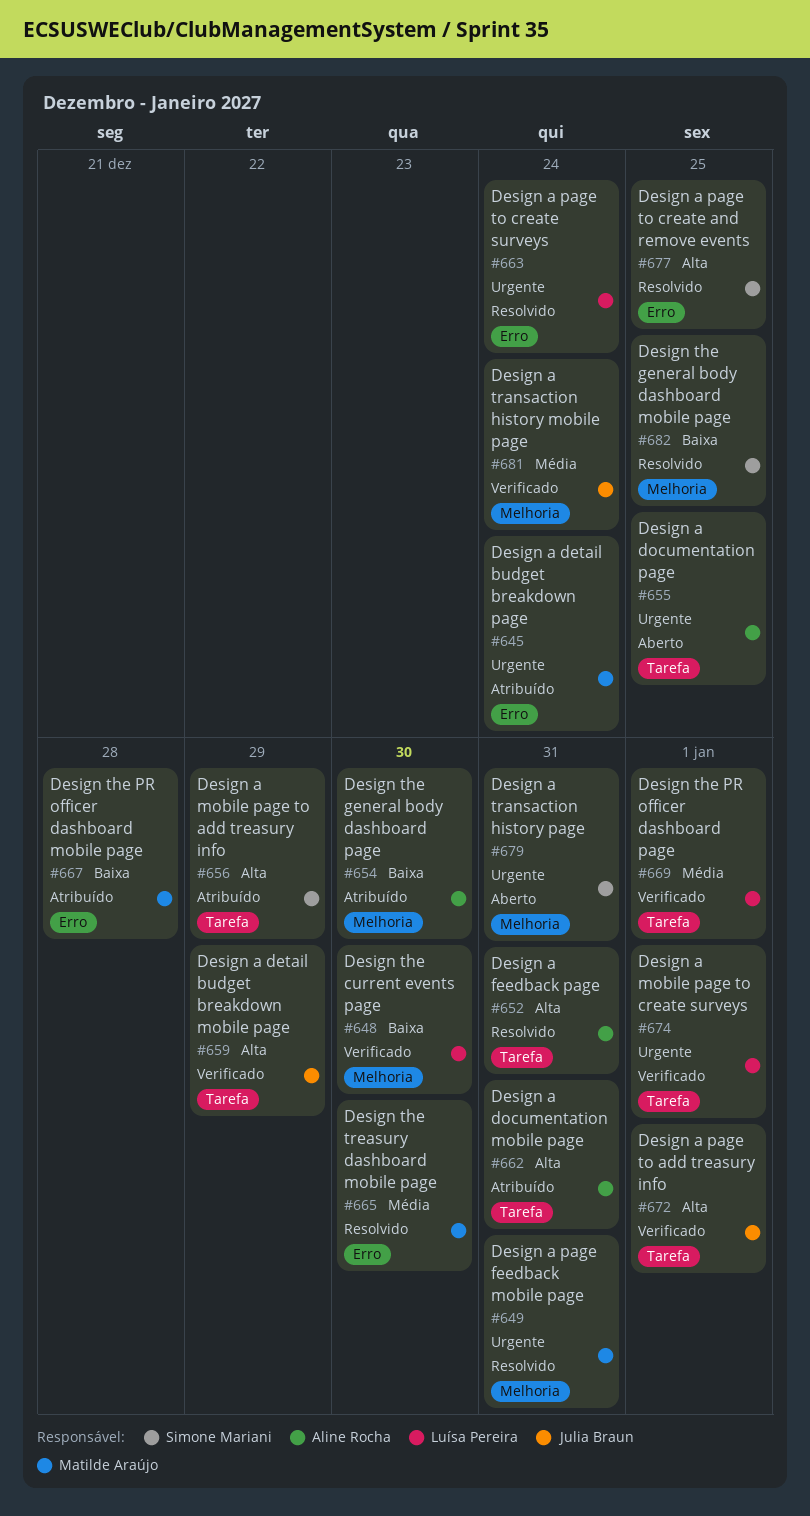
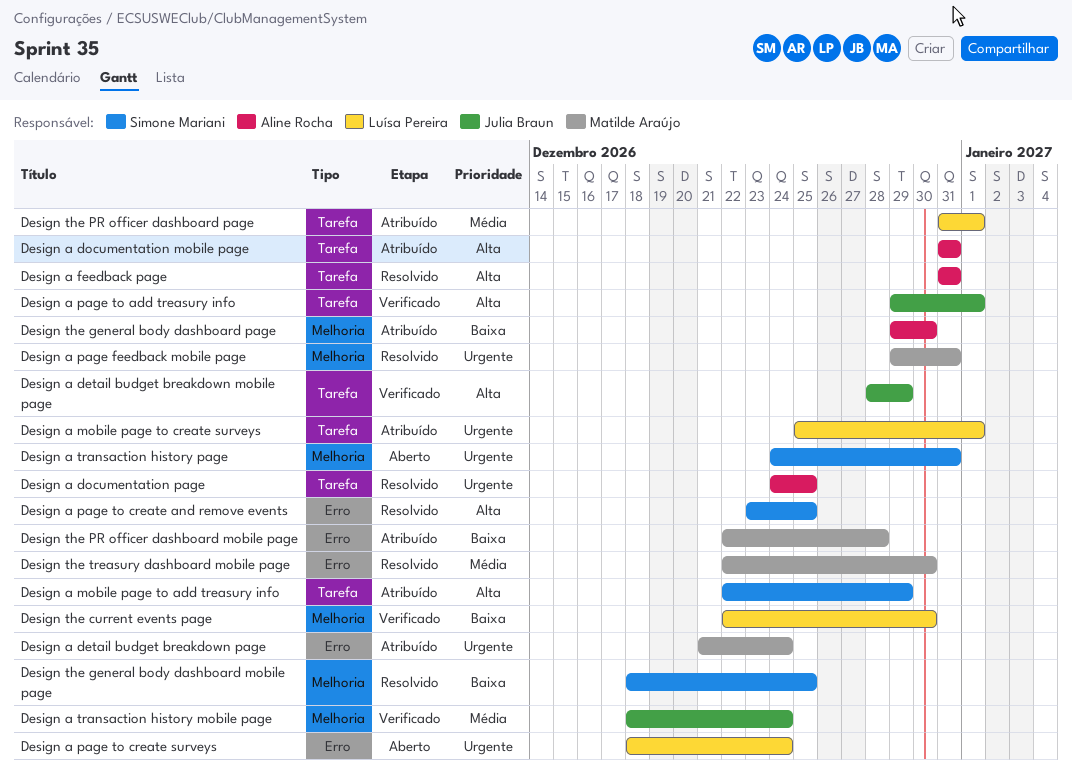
Design a documentation page, status: Aberto -> Resolvido
Design a mobile page to create surveys, status: Verificado -> Atribuído
Design a page to create surveys, status: Resolvido -> Aberto
Design the PR officer dashboard page, status: Verificado -> Atribuído

